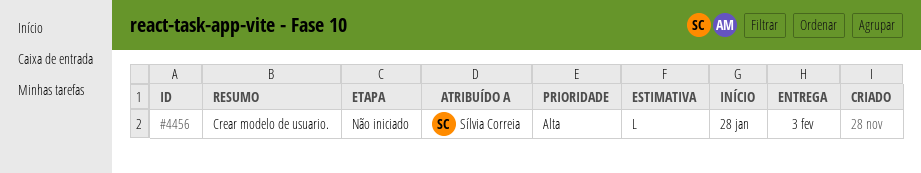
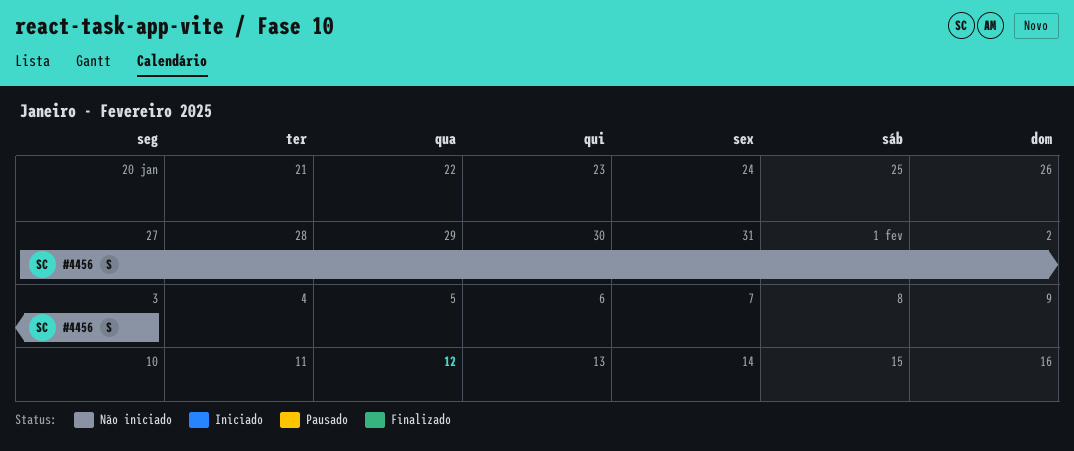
#4456, estimate: L -> S
#4456, start: Jan 28 -> Jan 27

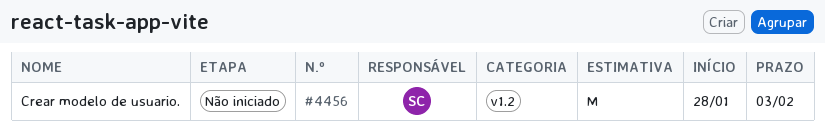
#4456, estimate: S -> M
#4456, start: Jan 27 -> Jan 28

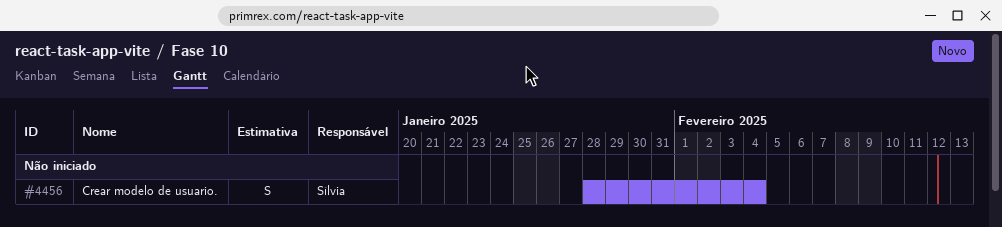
#4456, estimate: M -> S
#4456, due: Feb 3 -> Feb 4

